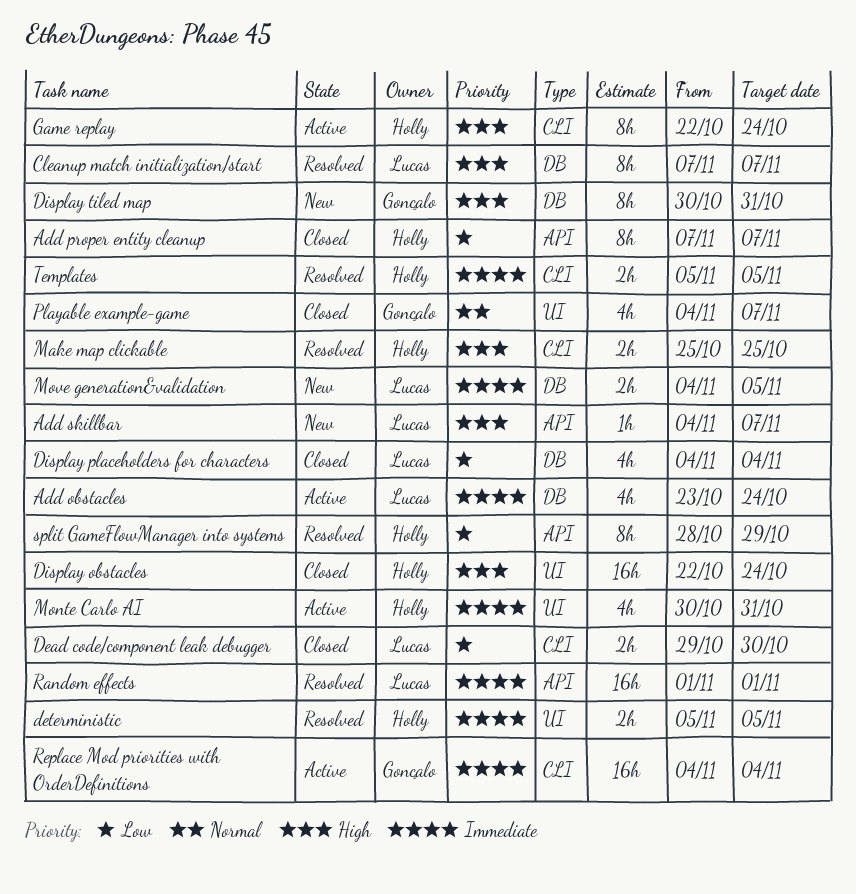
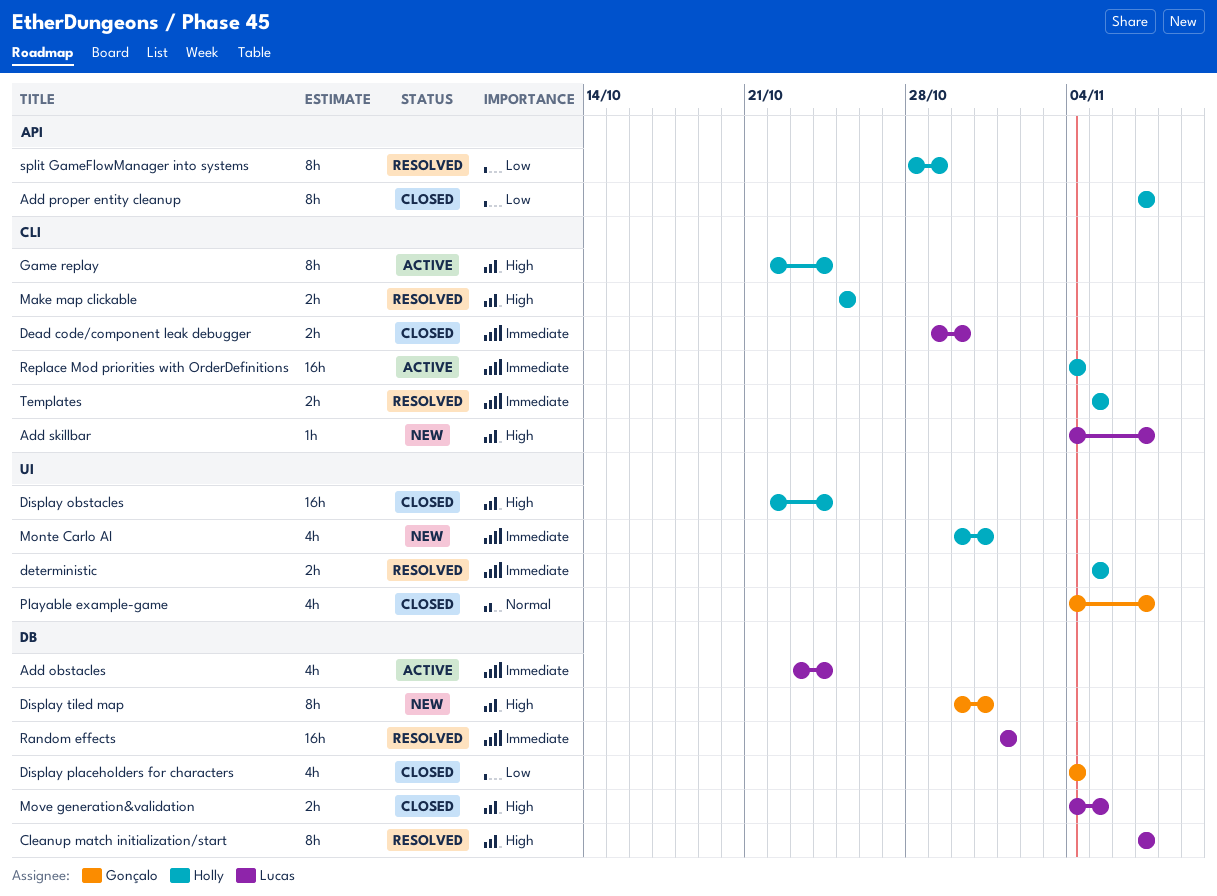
Add skillbar, label: API -> CLI
Dead code/component leak debugger, priority: Low -> Immediate
Display placeholders for characters, owner: Lucas -> Gonçalo
Monte Carlo AI, status: Active -> New
Move generation&validation, status: New -> Closed
Move generation&validation, priority: Immediate -> High
Random effects, label: API -> DB
Replace Mod priorities with OrderDefinitions, owner: Gonçalo -> Holly

